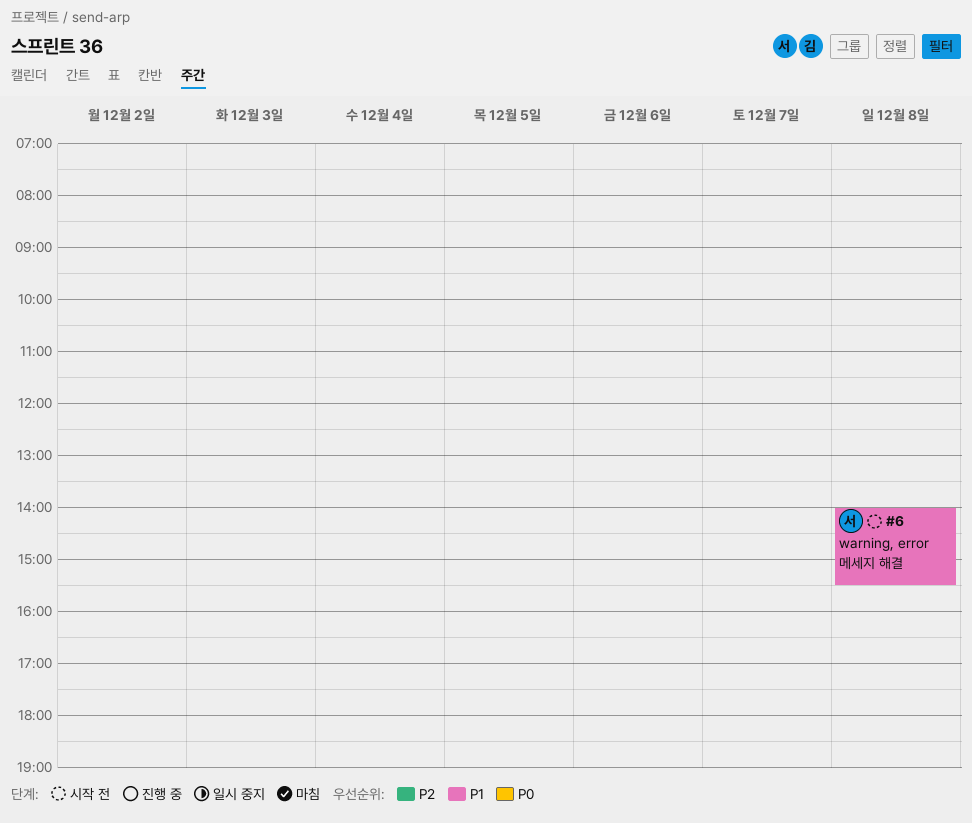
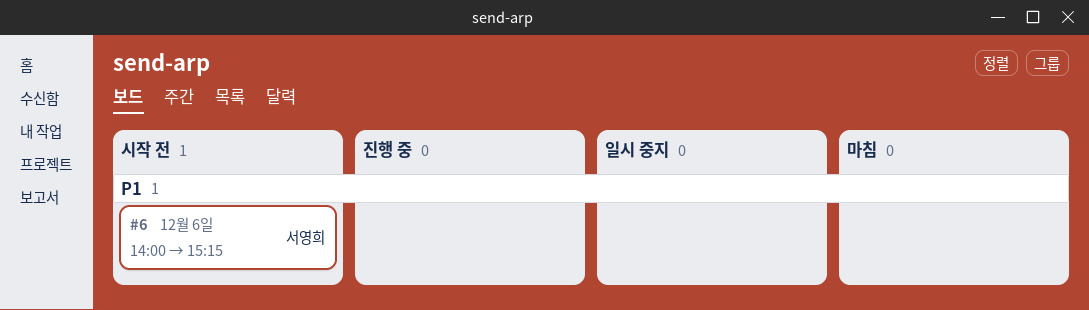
#6, day: Dec 8 -> Dec 6
#6, ends: 15:30 -> 15:15

